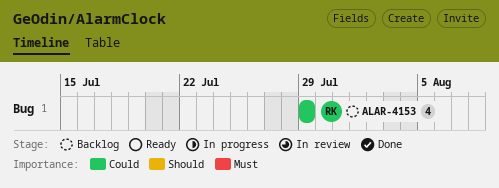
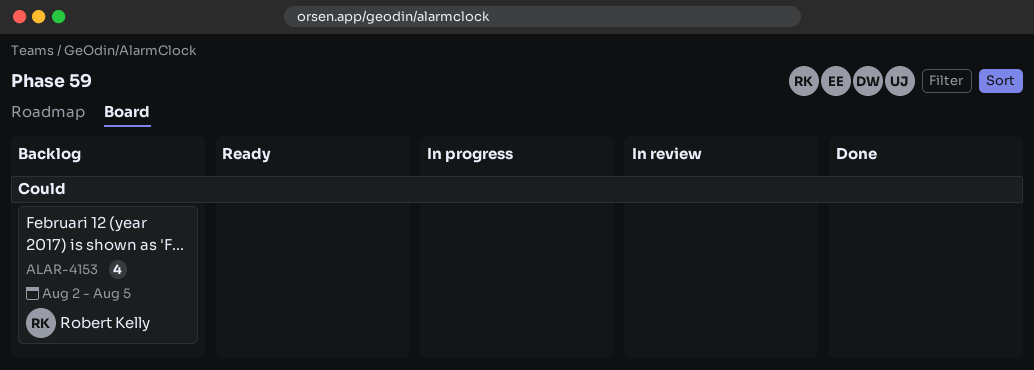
ALAR-4153, start: Jul 29 -> Aug 2
ALAR-4153, due: Jul 29 -> Aug 5

